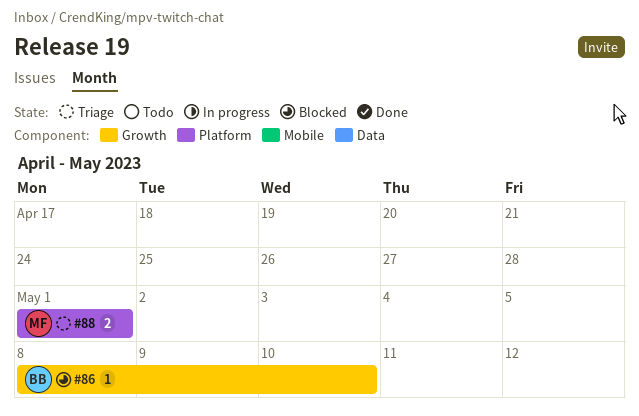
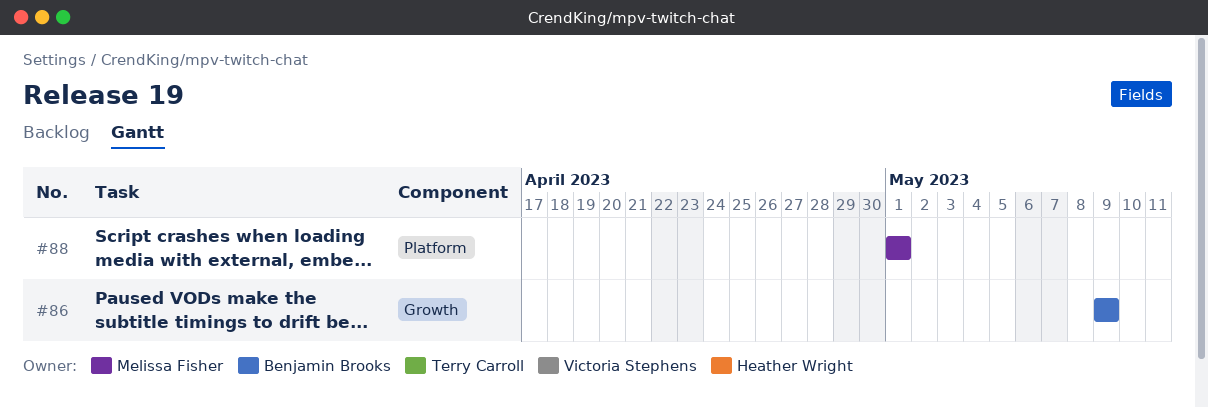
#86, start: May 8 -> May 9
#86, due: May 10 -> May 9

